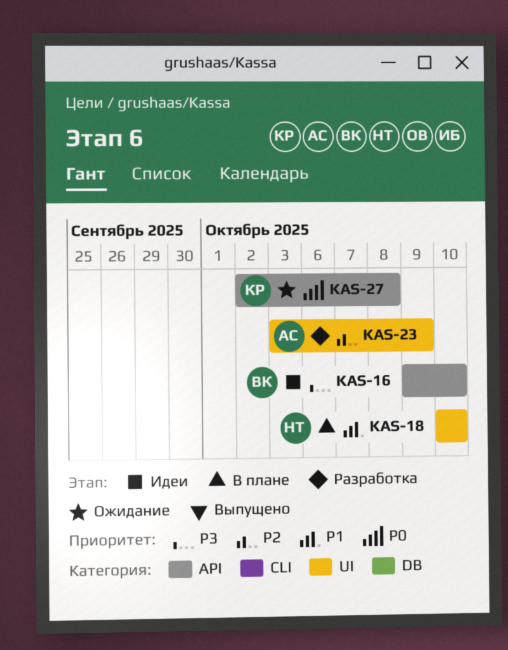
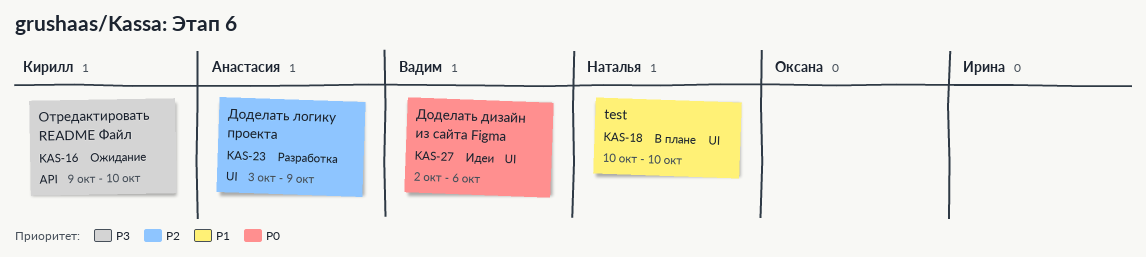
KAS-16, status: Идеи -> Ожидание
KAS-16, owner: Вадим -> Кирилл
KAS-27, status: Ожидание -> Идеи
KAS-27, owner: Кирилл -> Вадим
KAS-27, label: API -> UI
KAS-27, due: Oct 8 -> Oct 6

